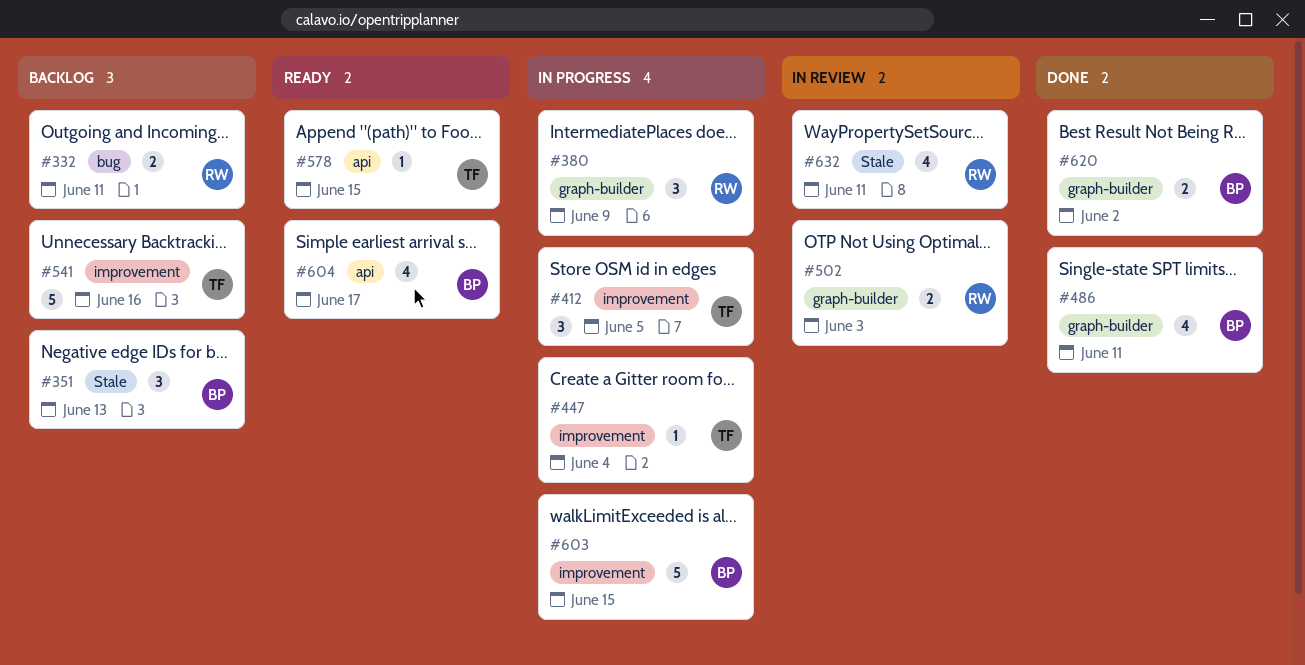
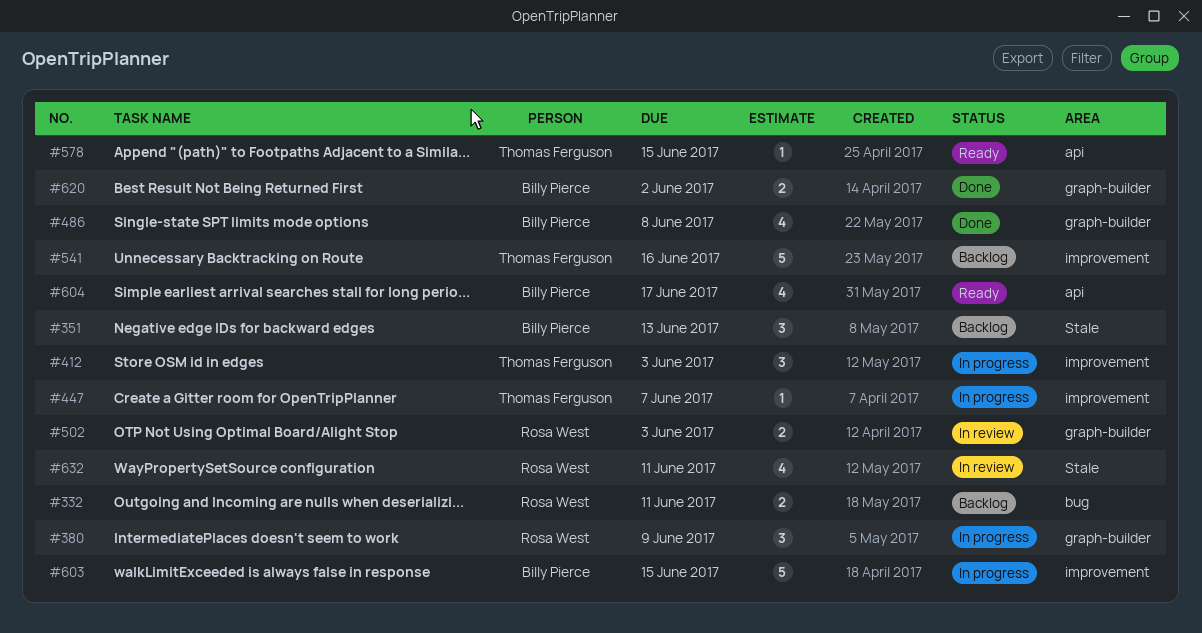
#412, due: Jun 5 -> Jun 3
#447, due: Jun 4 -> Jun 7
#486, due: Jun 11 -> Jun 8

